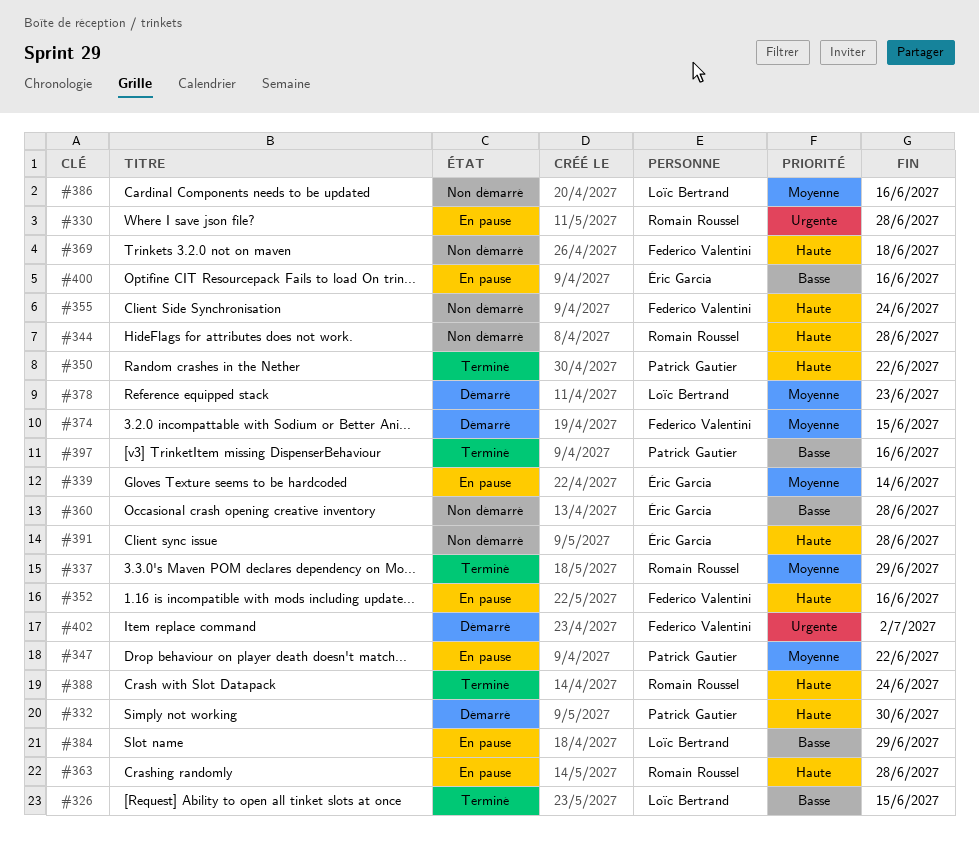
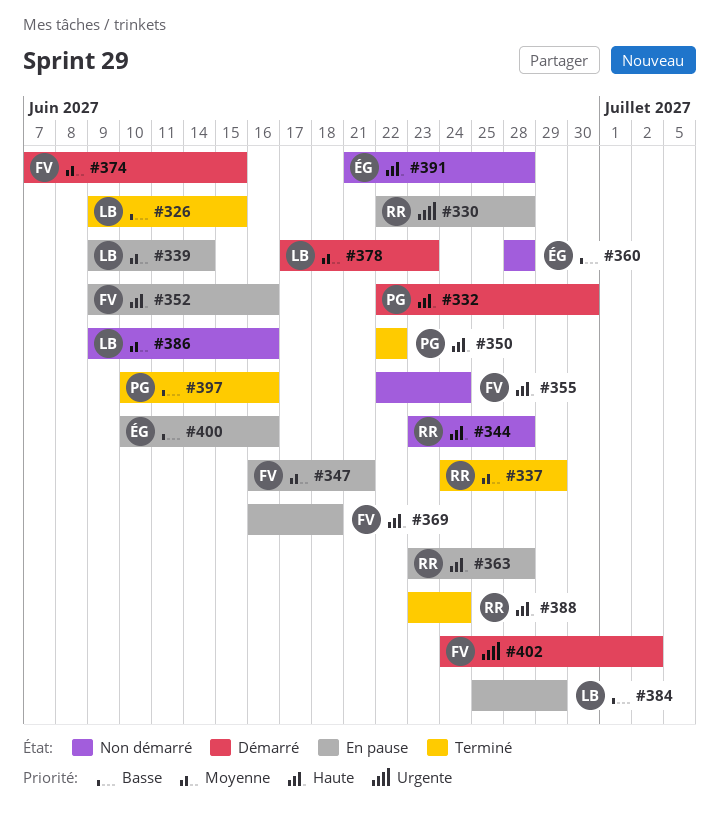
#339, owner: Éric Garcia -> Loïc Bertrand
#347, owner: Patrick Gautier -> Federico Valentini
#347, due: Jun 22 -> Jun 21
#369, status: Non démarré -> En pause

